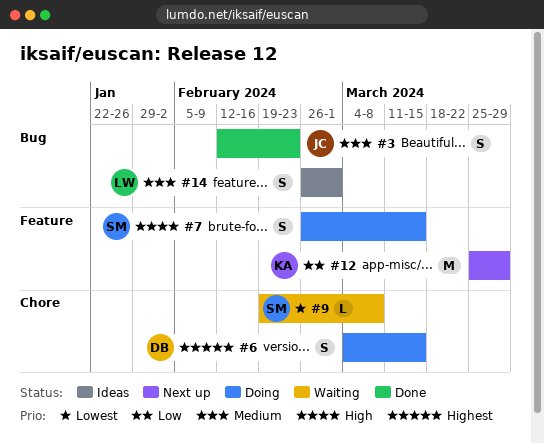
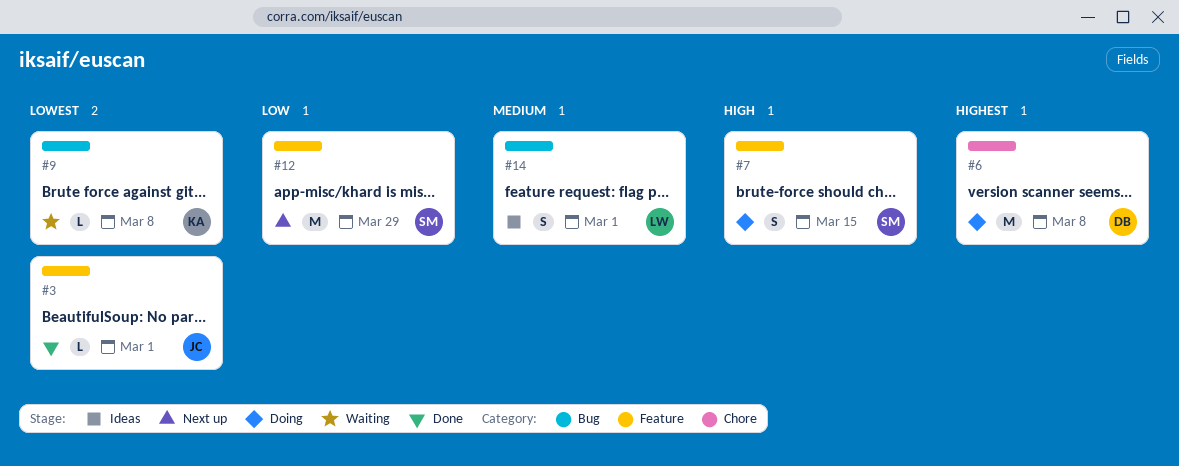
#3, priority: Medium -> Lowest
#3, label: Bug -> Feature
#3, estimate: S -> L
#3, due: Feb 23 -> Mar 1
#6, estimate: S -> M
#6, due: Mar 15 -> Mar 8
#9, owner: SM -> KA
#9, label: Chore -> Bug
#12, owner: KA -> SM

